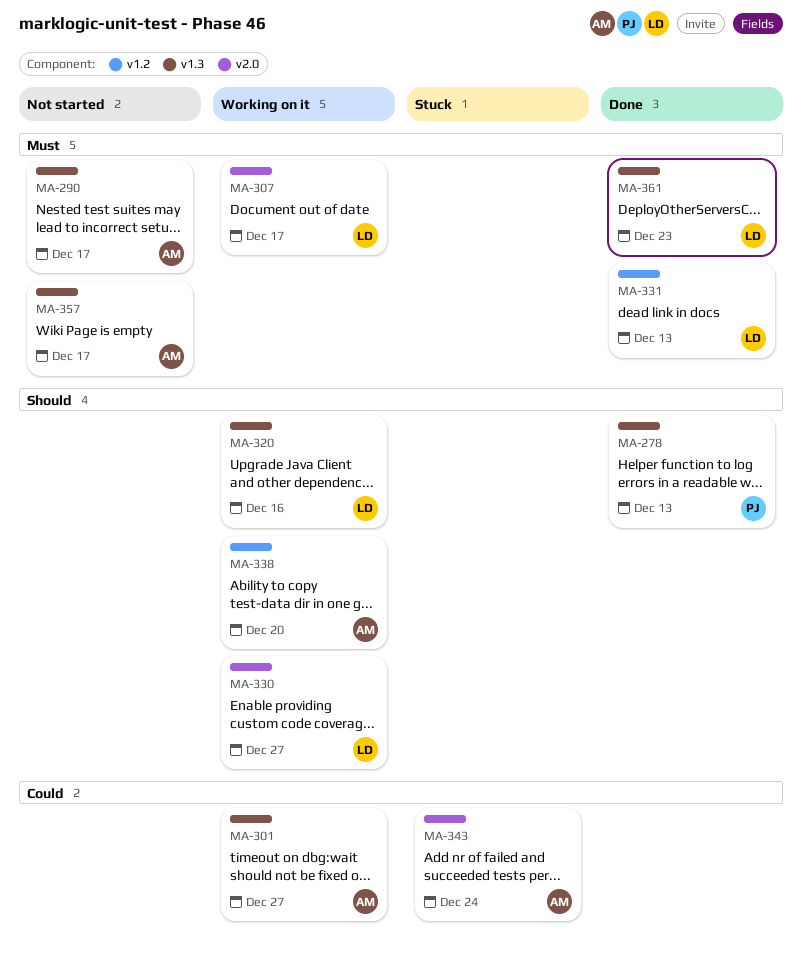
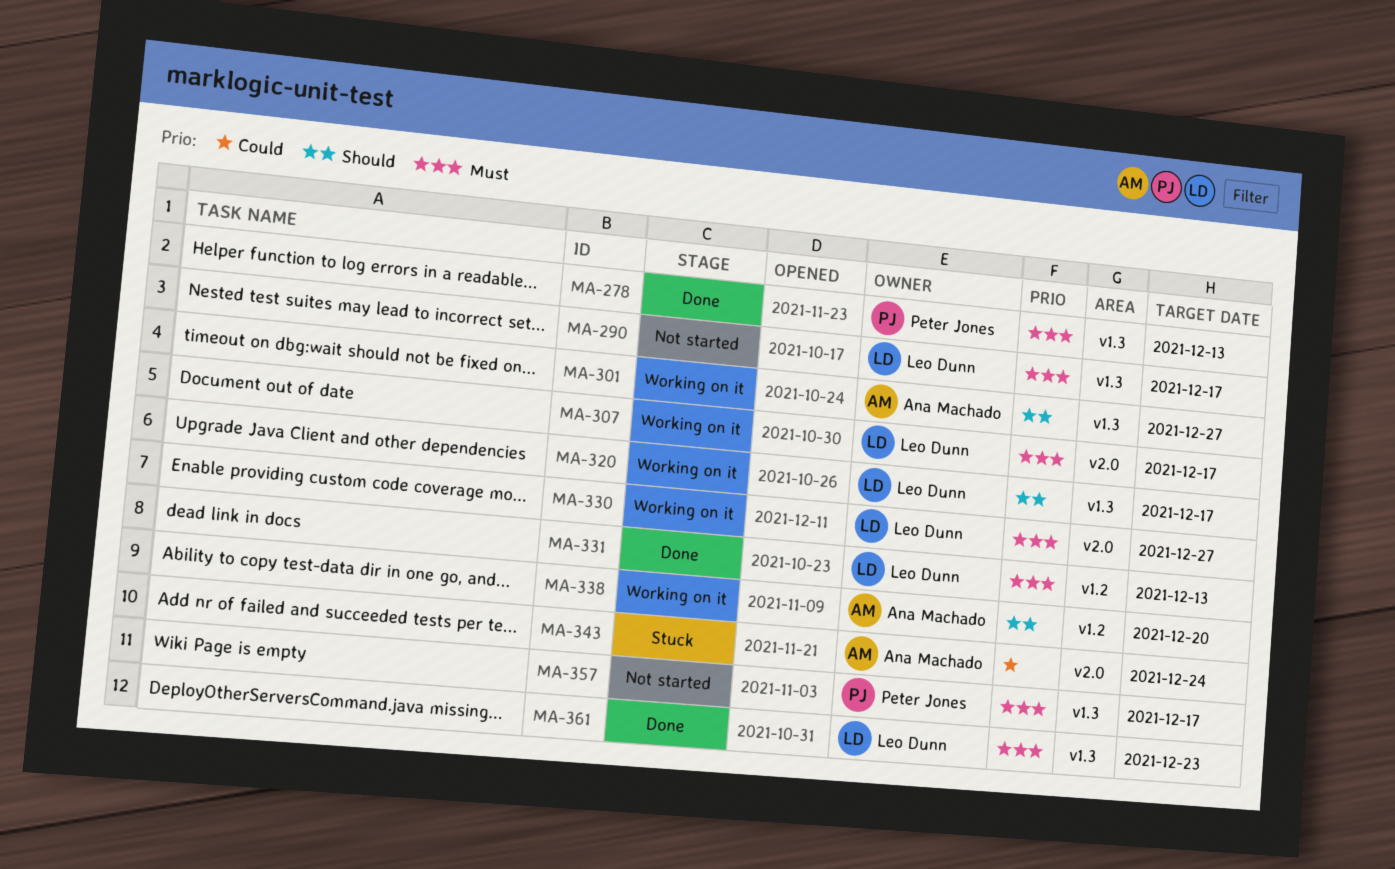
MA-278, priority: Should -> Must
MA-290, owner: Ana Machado -> Leo Dunn
MA-301, priority: Could -> Should
MA-320, due: Dec 16 -> Dec 17
MA-330, priority: Should -> Must
MA-357, owner: Ana Machado -> Peter Jones

